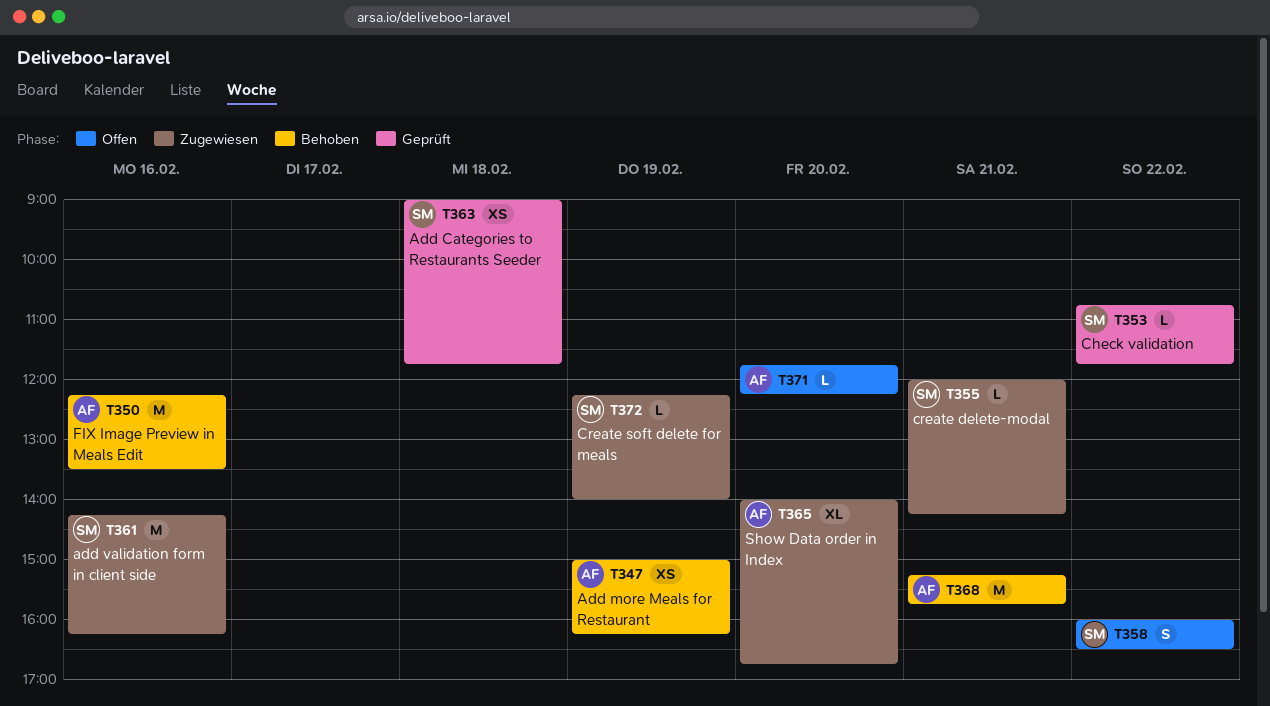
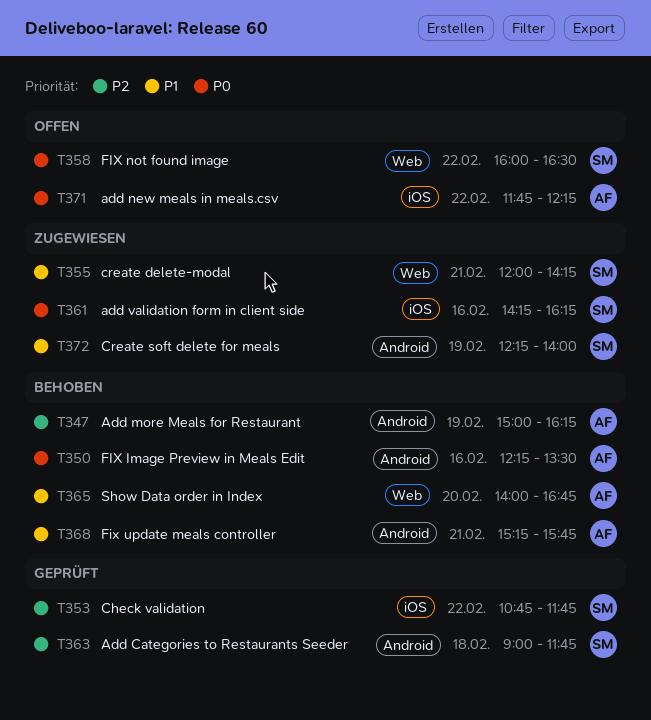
T365, status: Zugewiesen -> Behoben
T371, day: Feb 20 -> Feb 22

